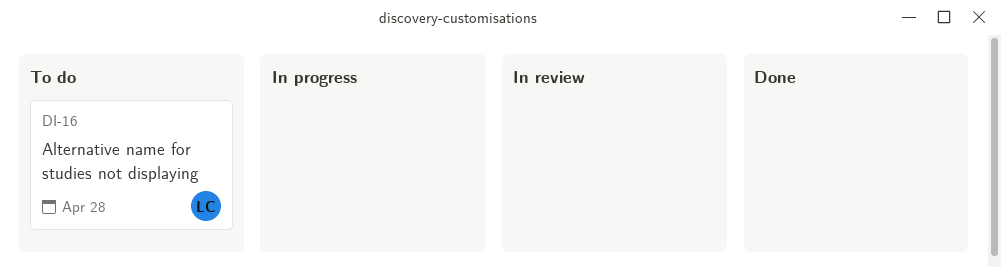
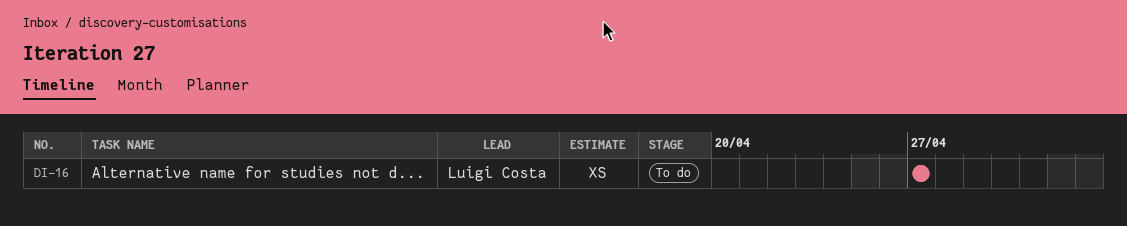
DI-16, due: Apr 28 -> Apr 27

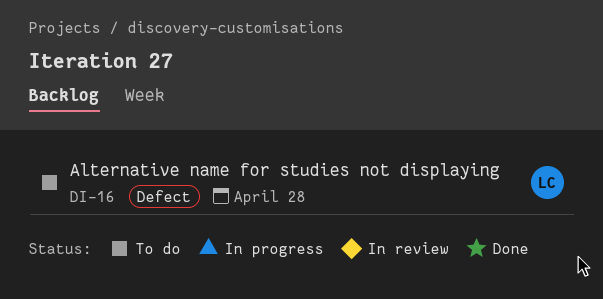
DI-16, due: Apr 27 -> Apr 28

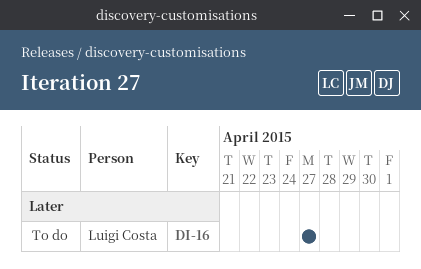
DI-16, due: Apr 28 -> Apr 27

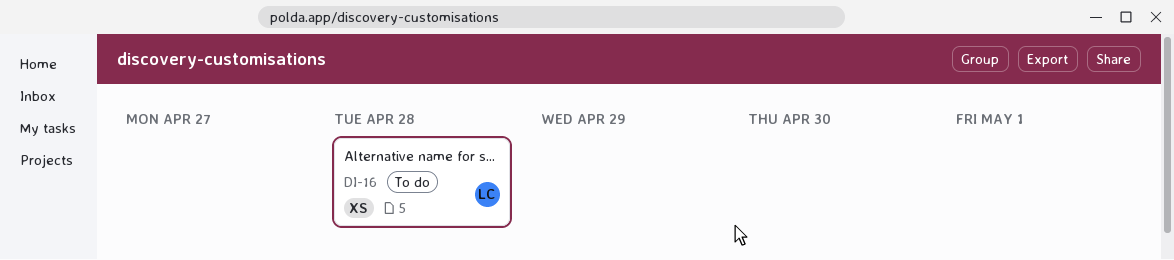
DI-16, due: Apr 27 -> Apr 28

